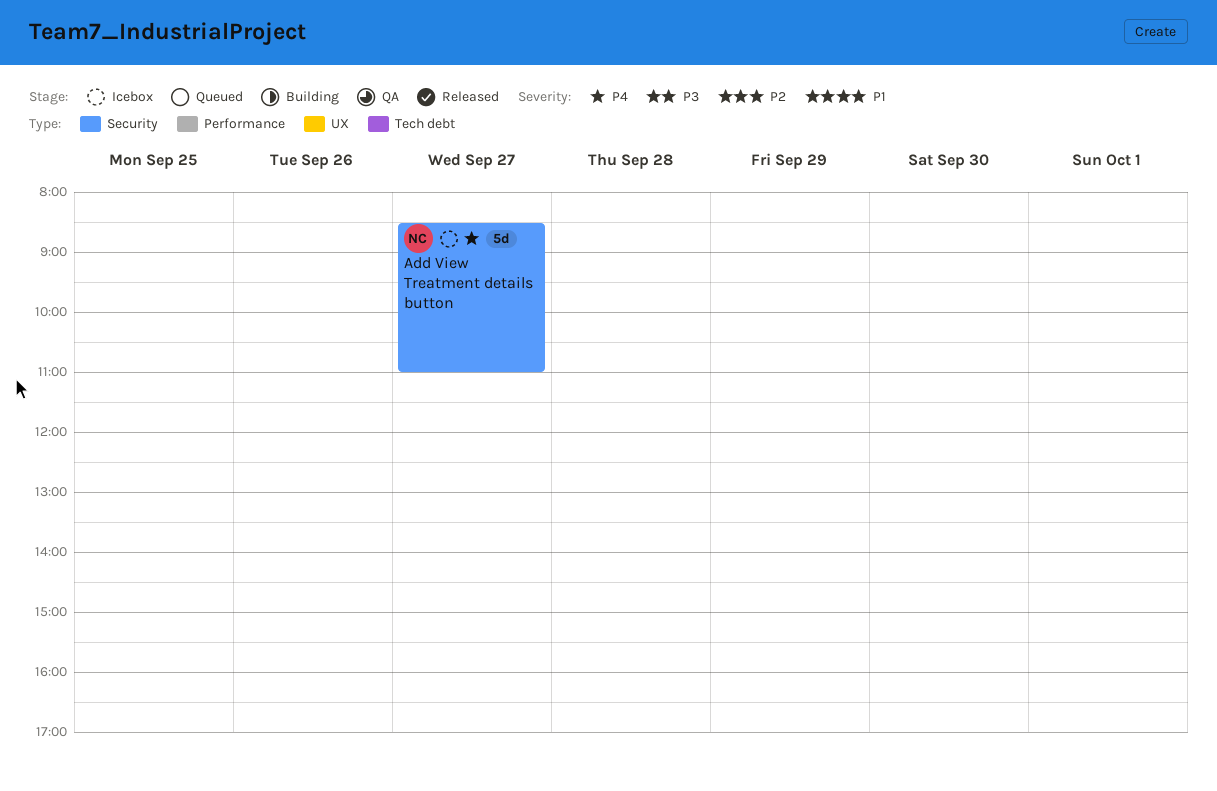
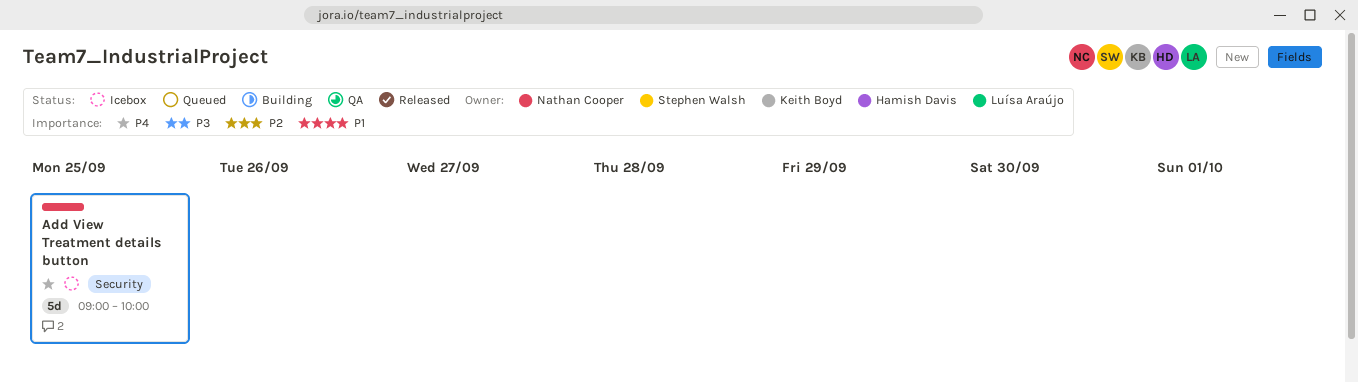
Add View Treatment details button, day: Sep 27 -> Sep 25
Add View Treatment details button, begins: 08:30 -> 09:00
Add View Treatment details button, ends: 11:00 -> 10:00

